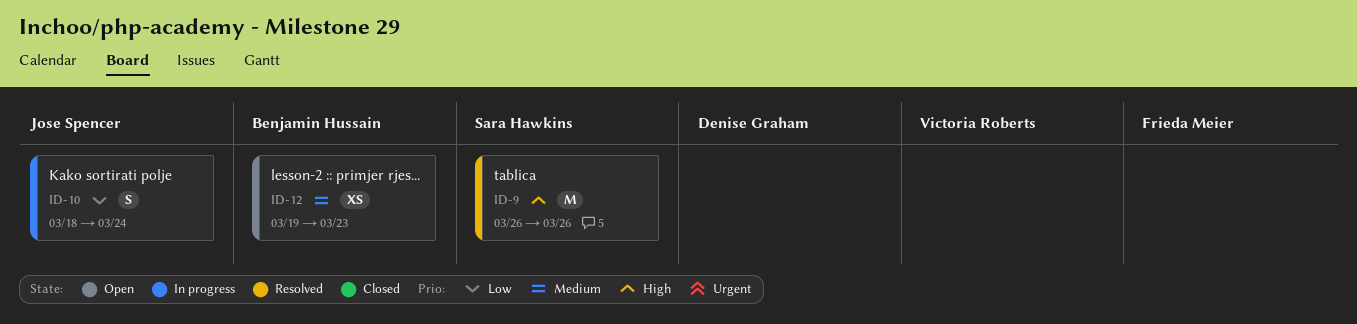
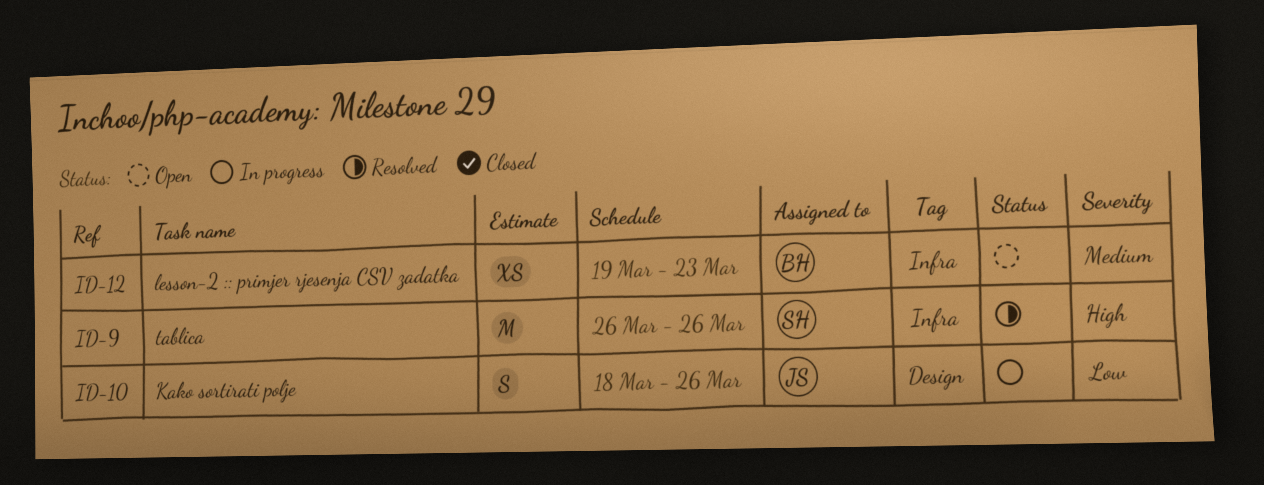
ID-10, due: Mar 24 -> Mar 26

